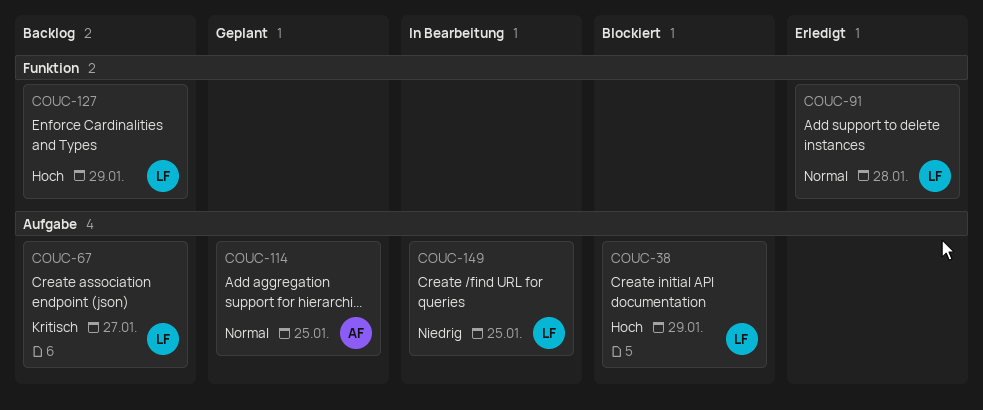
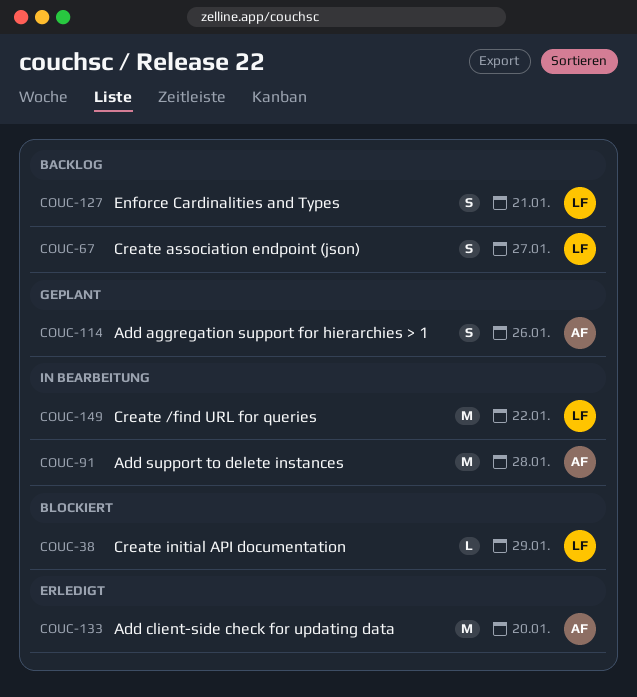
COUC-91, status: Erledigt -> In Bearbeitung
COUC-91, owner: LF -> AF
COUC-114, due: Jan 25 -> Jan 26
COUC-127, due: Jan 29 -> Jan 21
COUC-133: none -> present
COUC-149, due: Jan 25 -> Jan 22

